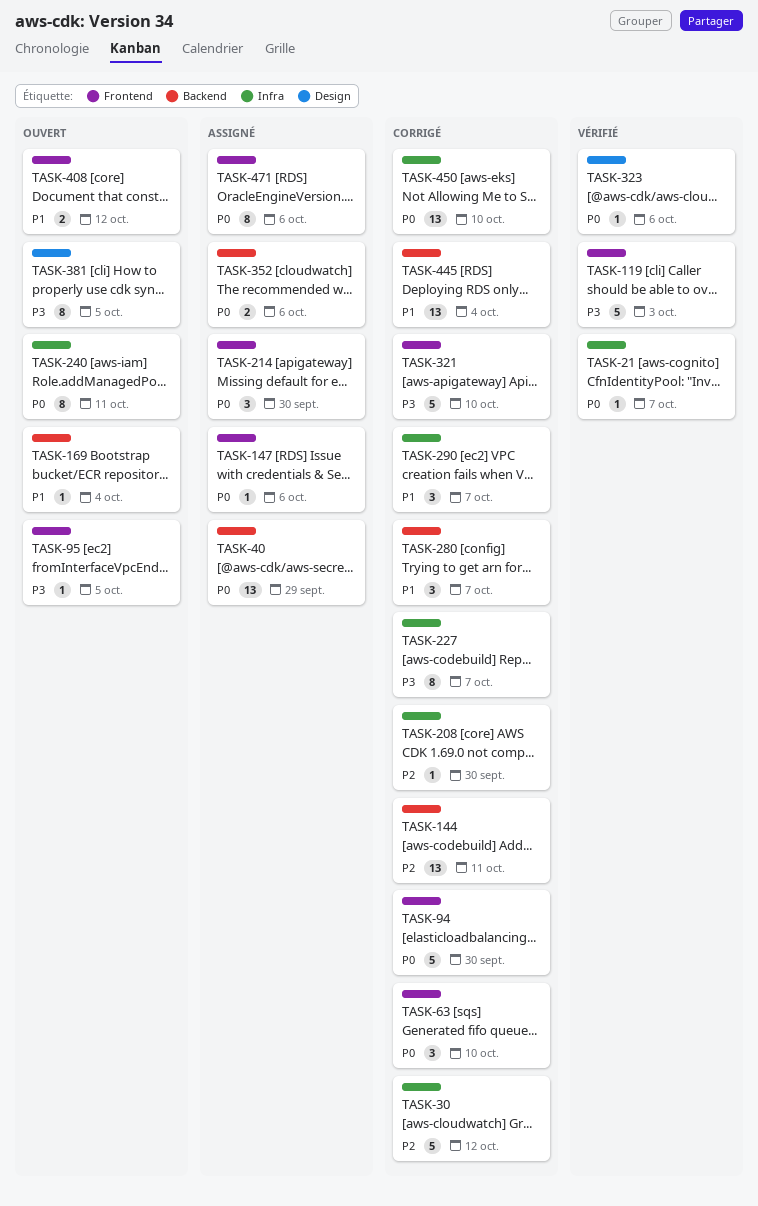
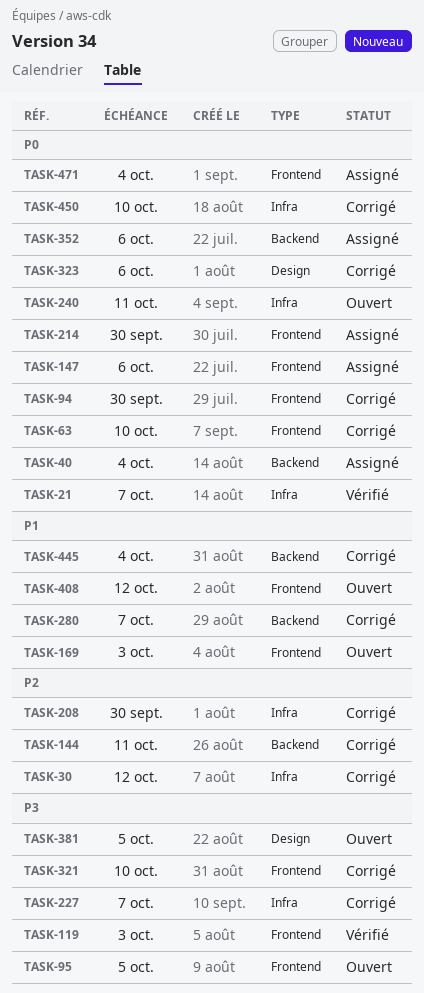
TASK-40, due: Sep 29 -> Oct 4
TASK-169, label: Backend -> Frontend
TASK-169, due: Oct 4 -> Oct 3
TASK-290: present -> none
TASK-323, status: Vérifié -> Corrigé
TASK-471, due: Oct 6 -> Oct 4

